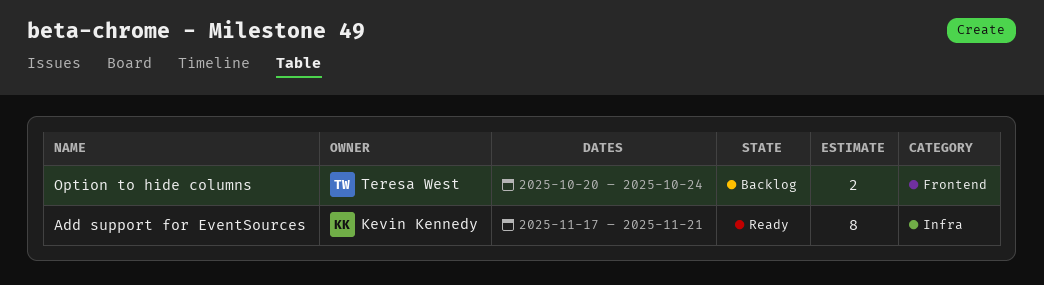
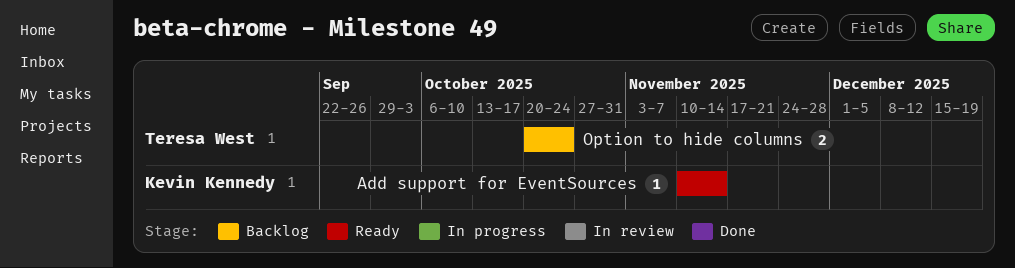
Add support for EventSources, estimate: 8 -> 1
Add support for EventSources, start: Nov 17 -> Nov 10
Add support for EventSources, due: Nov 21 -> Nov 14

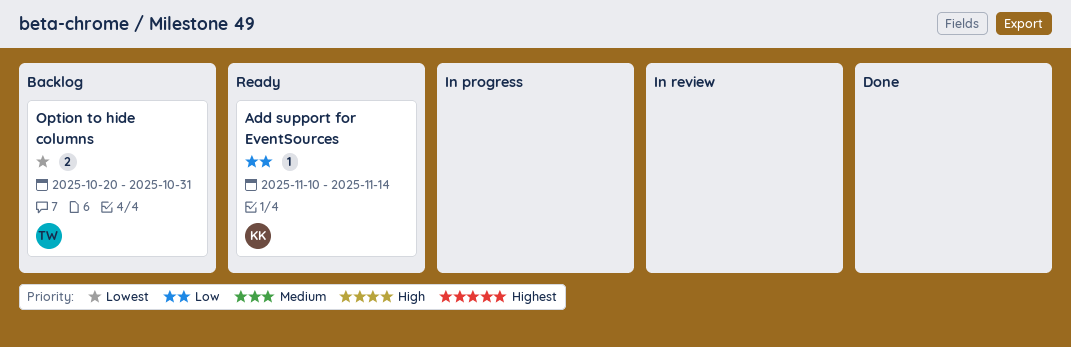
Option to hide columns, due: Oct 24 -> Oct 31

